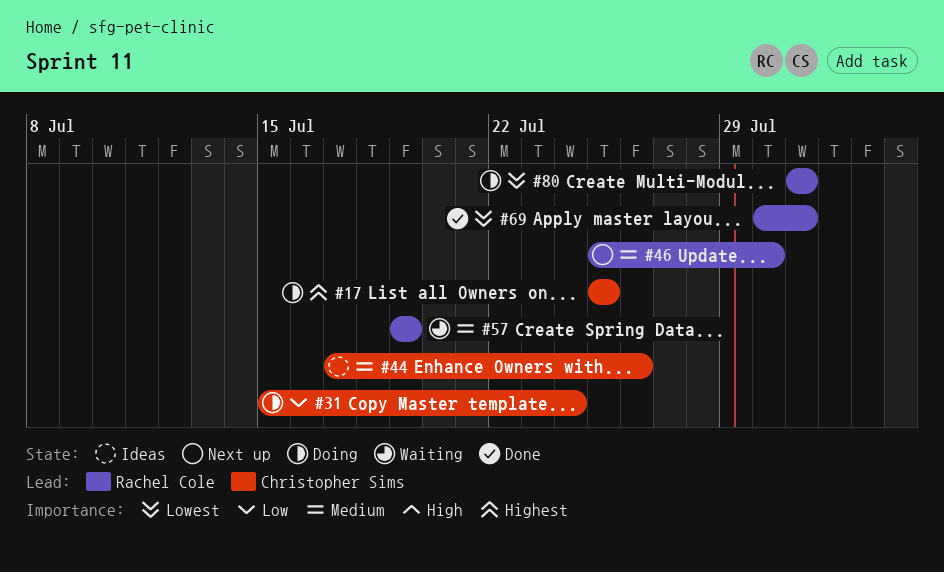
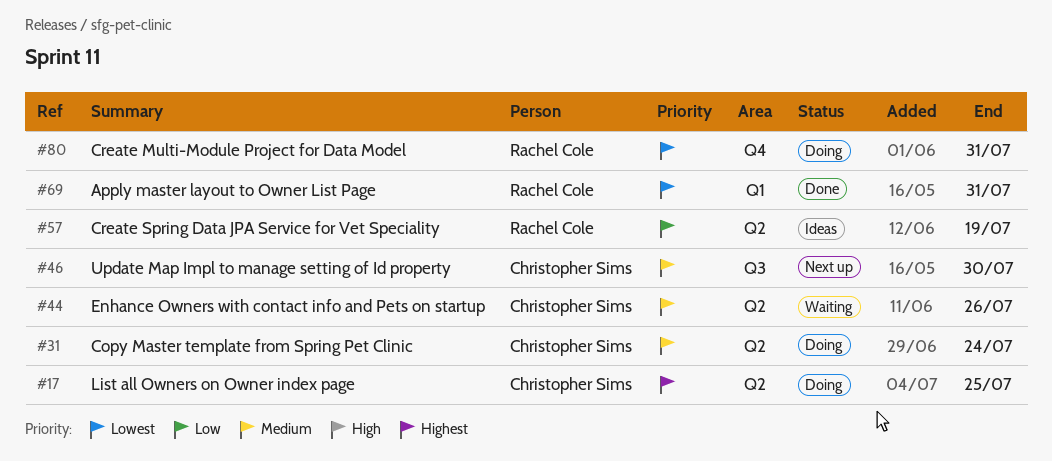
#31, priority: Low -> Medium
#44, status: Ideas -> Waiting
#46, owner: Rachel Cole -> Christopher Sims
#57, status: Waiting -> Ideas
#57, priority: Medium -> Low

